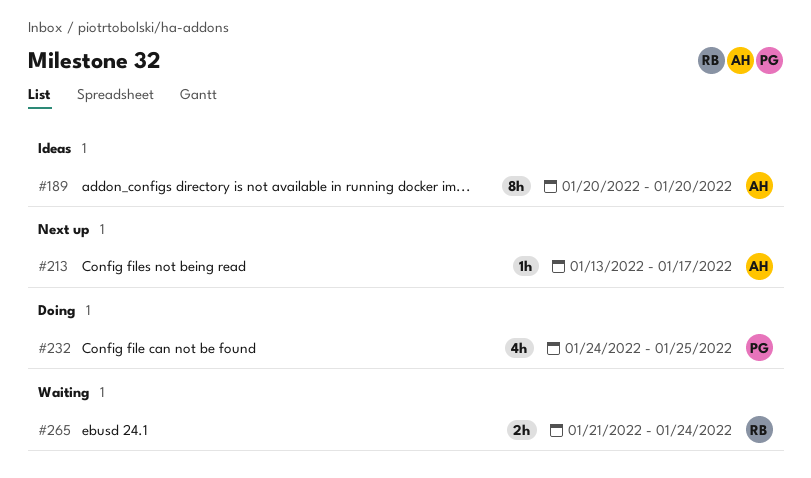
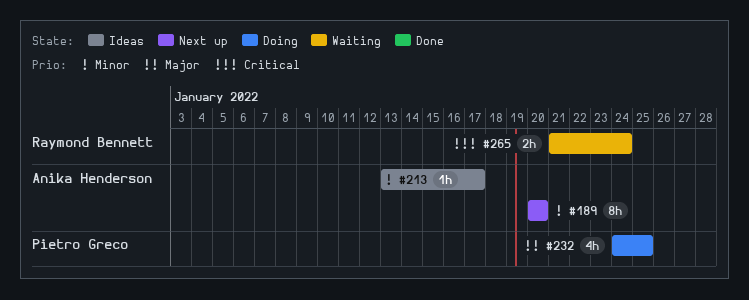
#189, status: Ideas -> Next up
#213, status: Next up -> Ideas

